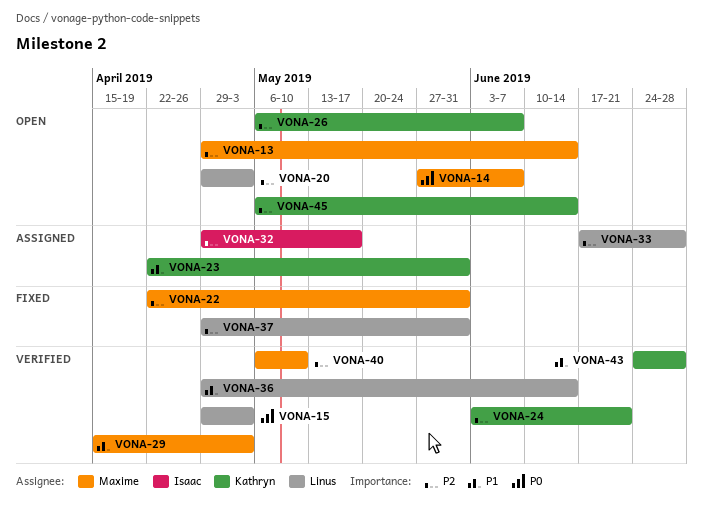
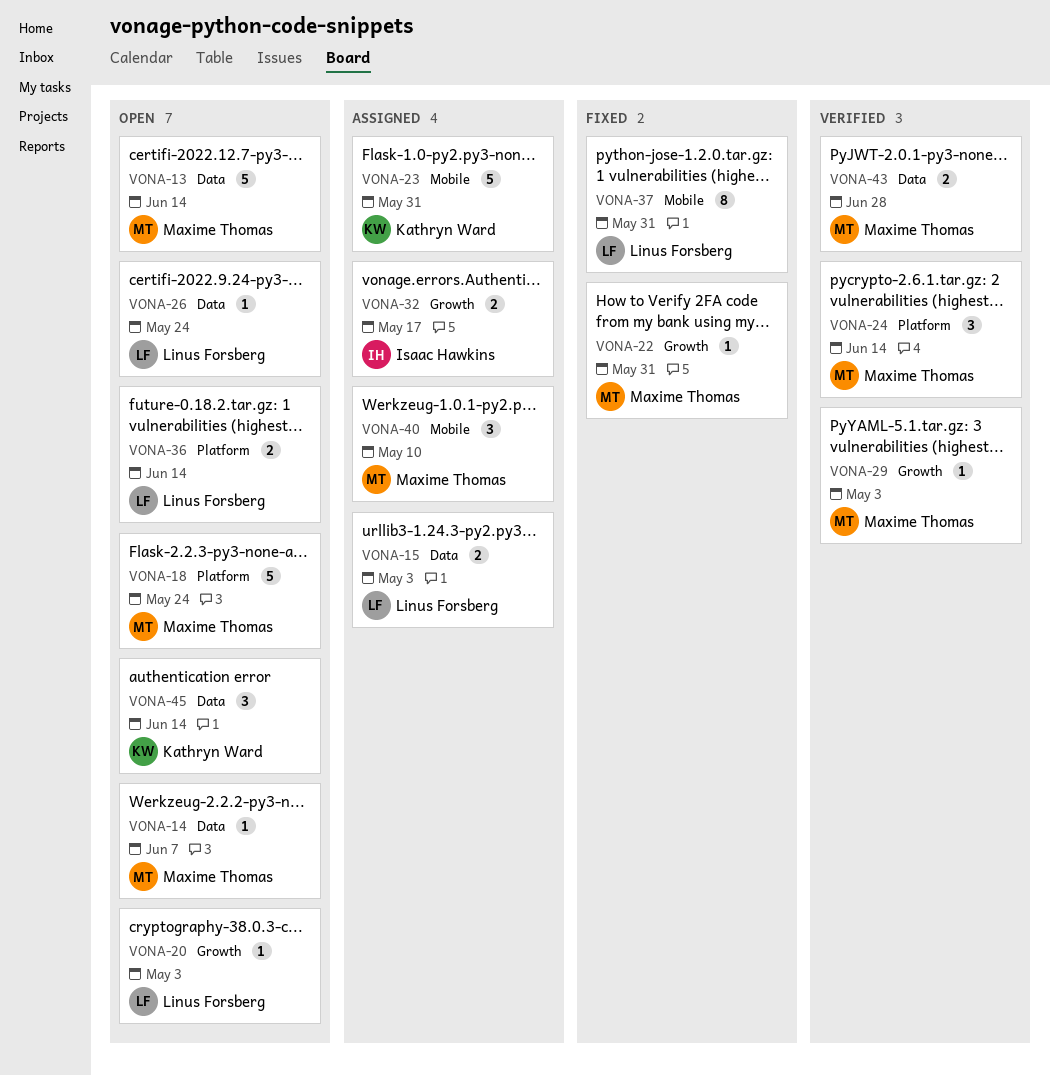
VONA-15, status: Verified -> Assigned
VONA-18: none -> present
VONA-24, owner: Kathryn Ward -> Maxime Thomas
VONA-24, due: Jun 21 -> Jun 14
VONA-26, owner: Kathryn Ward -> Linus Forsberg
VONA-26, due: Jun 7 -> May 24
VONA-33: present -> none
VONA-36, status: Verified -> Open
VONA-40, status: Verified -> Assigned
VONA-43, owner: Kathryn Ward -> Maxime Thomas

